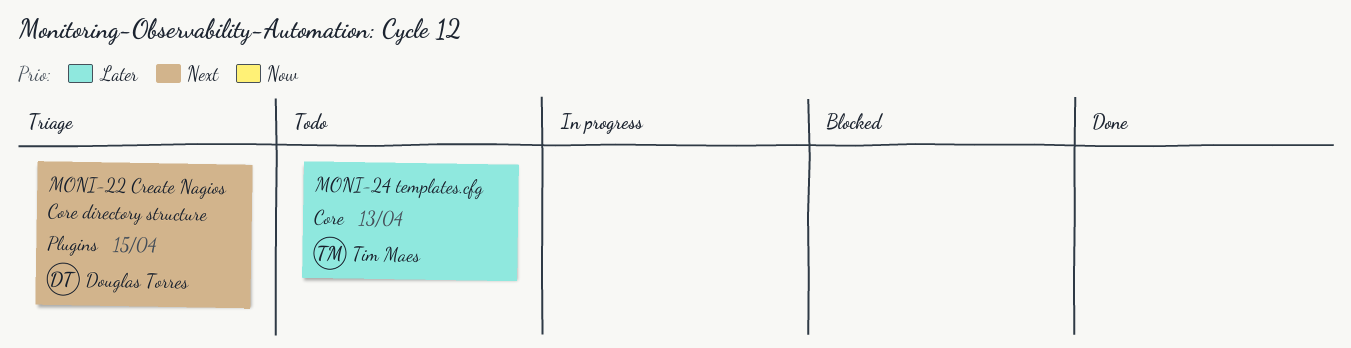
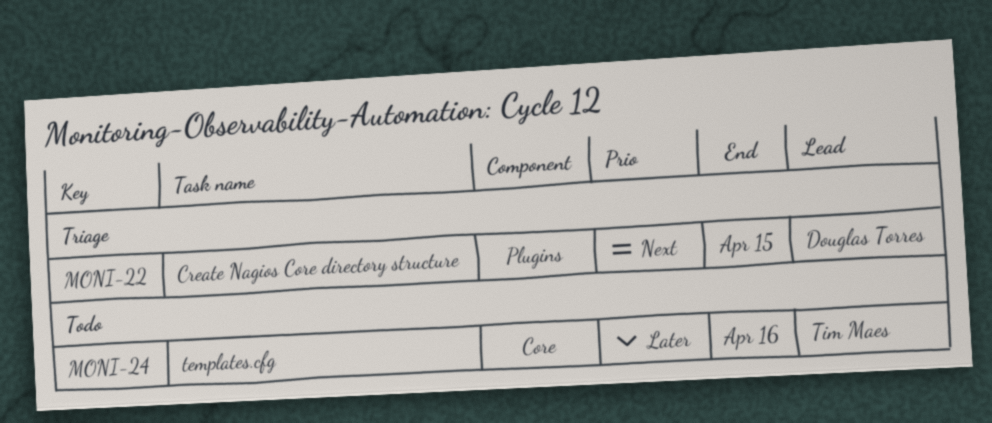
MONI-24, due: Apr 13 -> Apr 16

